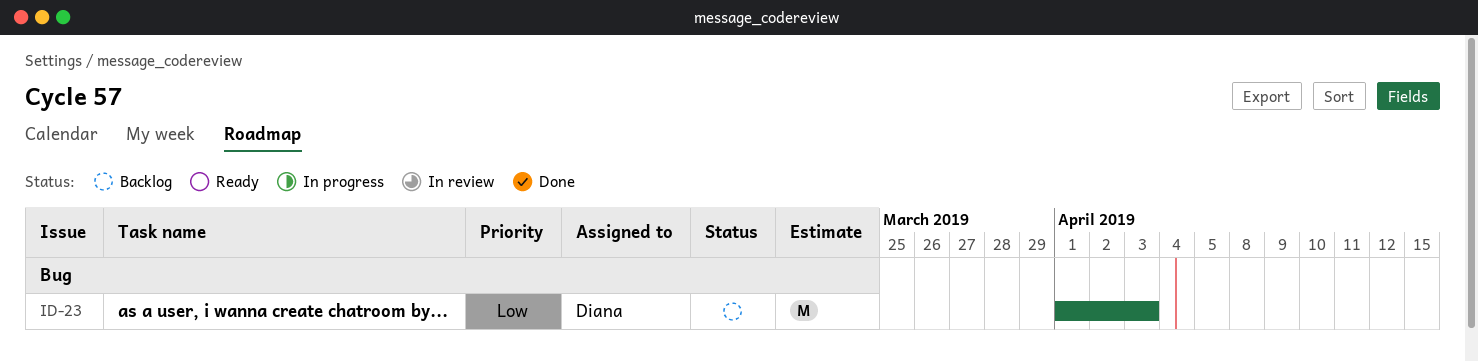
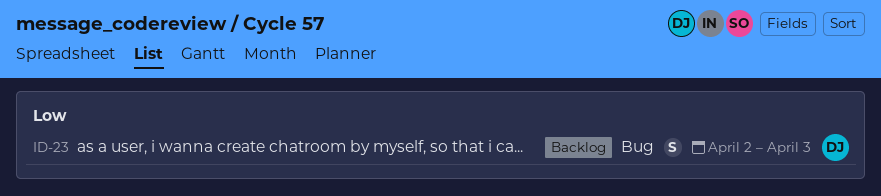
ID-23, estimate: M -> S
ID-23, start: Apr 1 -> Apr 2

